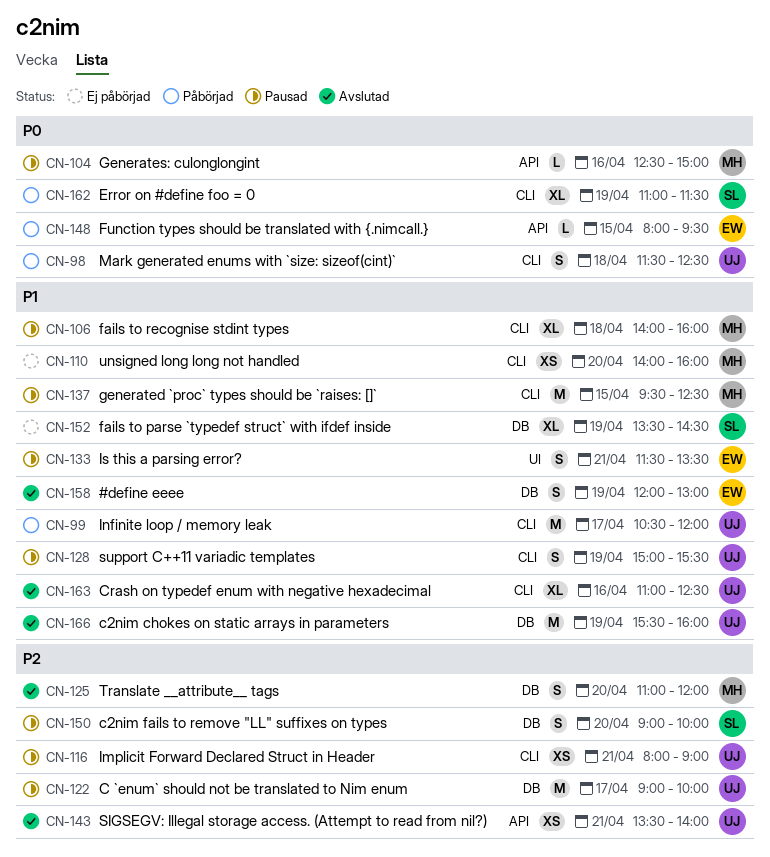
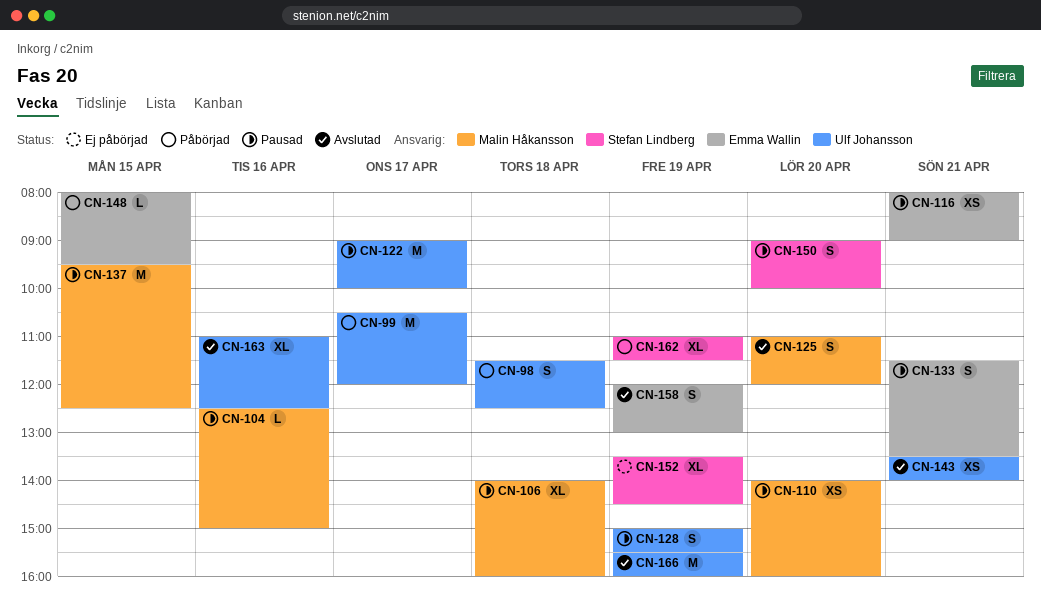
CN-110, status: Ej påbörjad -> Pausad
CN-116, owner: Ulf Johansson -> Emma Wallin

